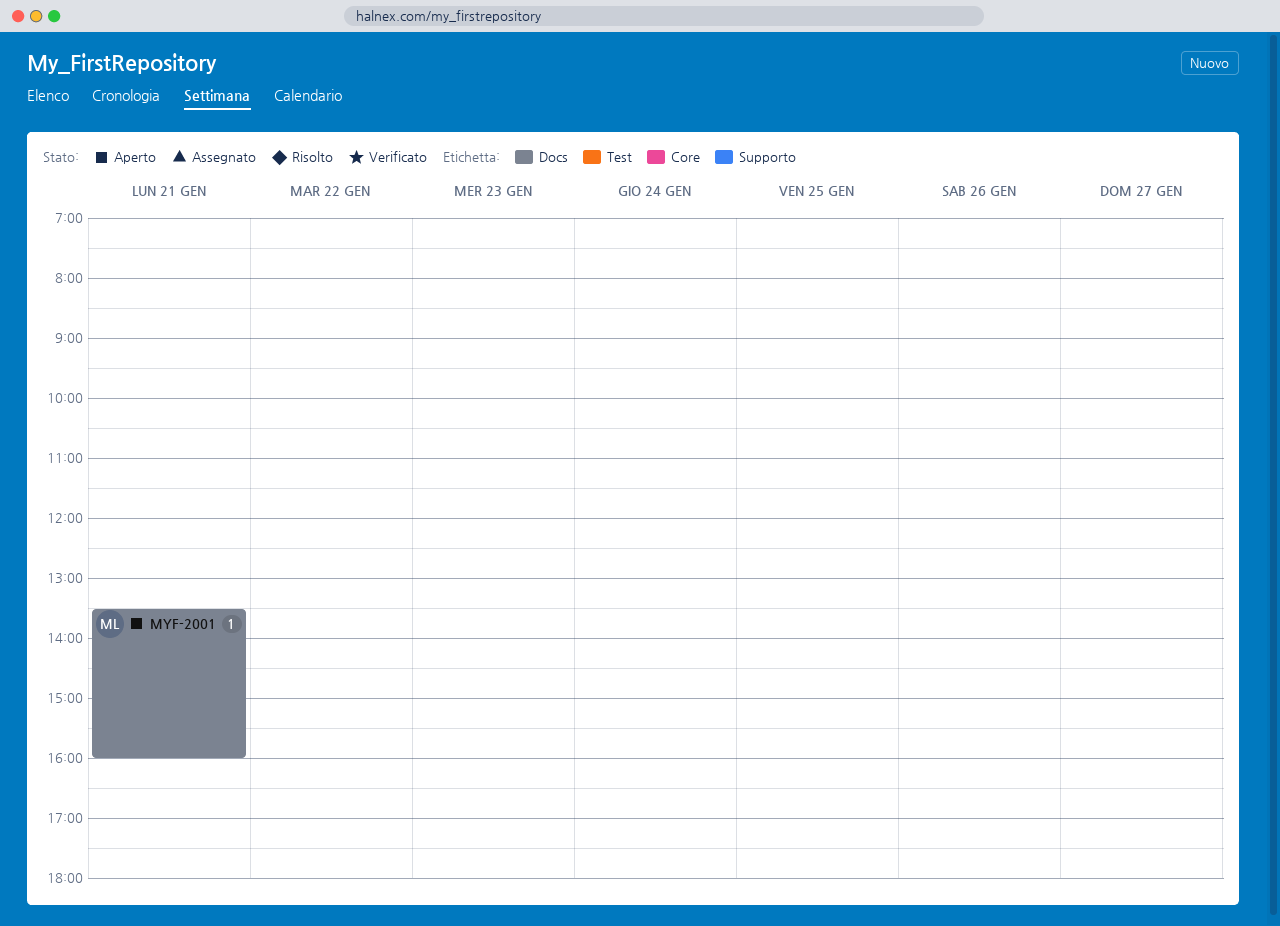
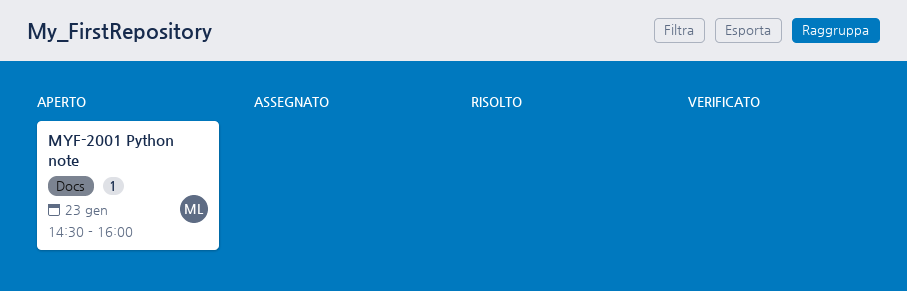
MYF-2001, day: Jan 21 -> Jan 23
MYF-2001, begins: 13:30 -> 14:30

